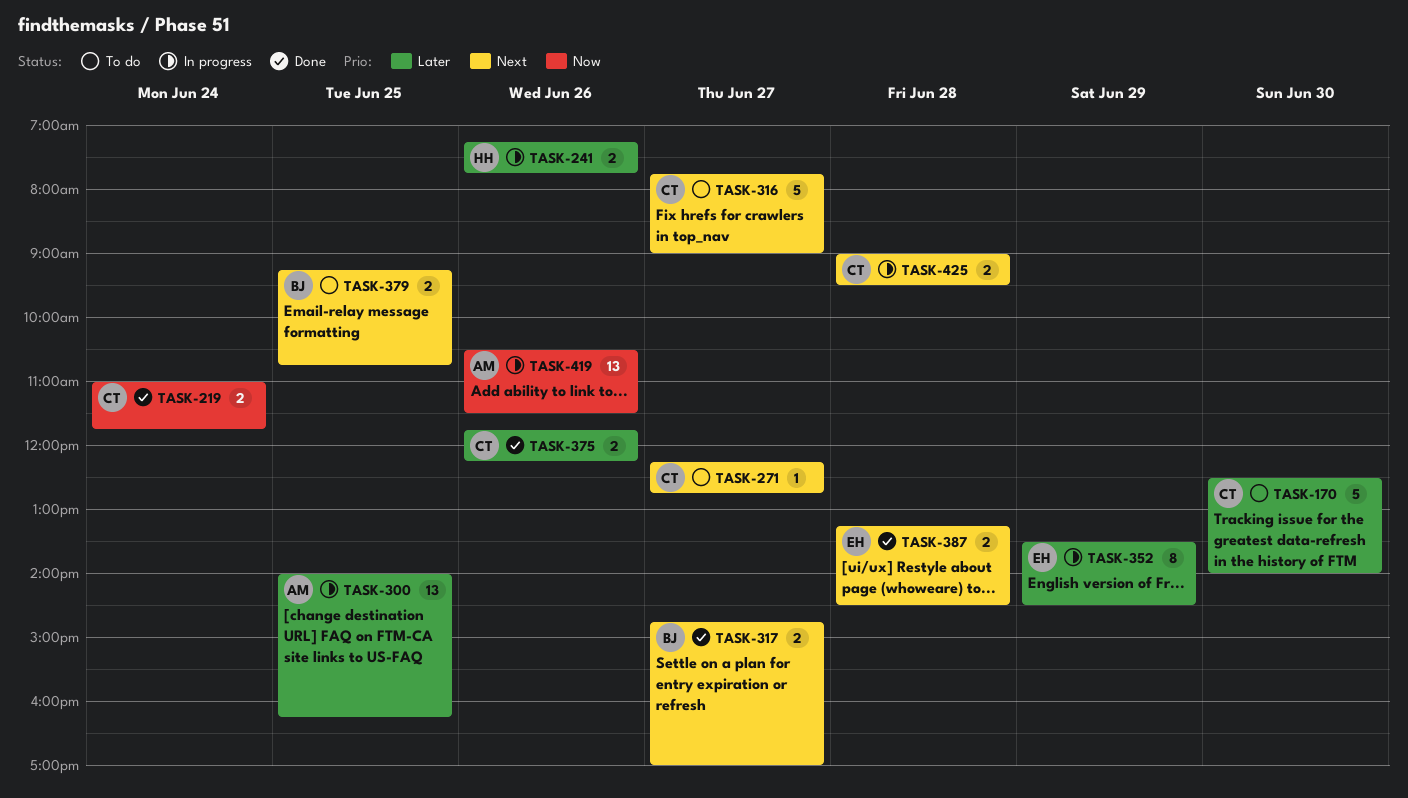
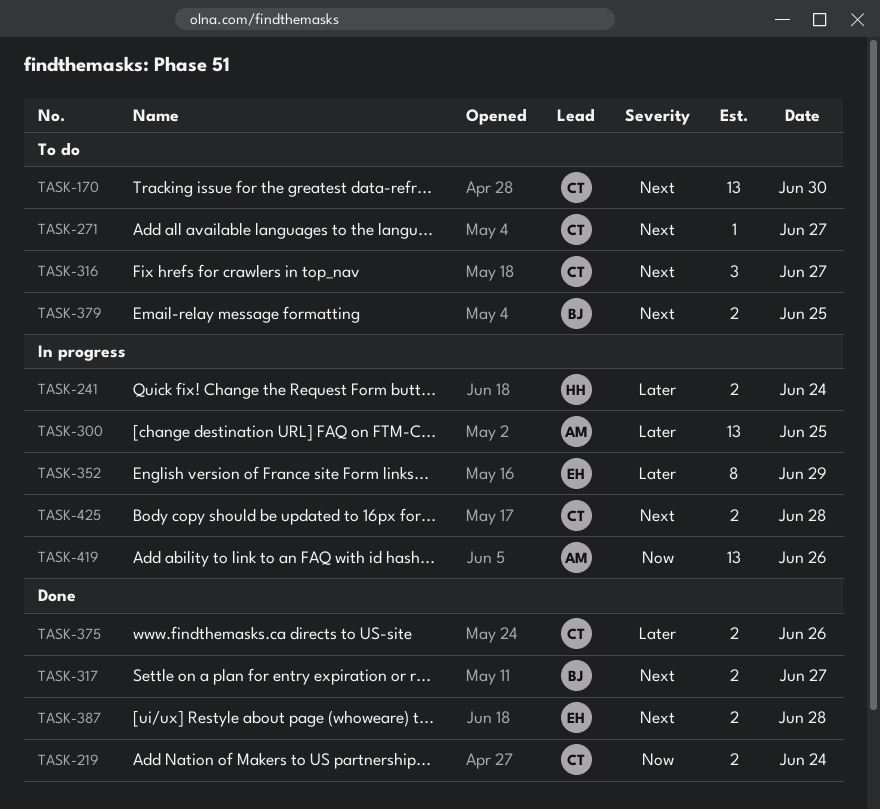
TASK-170, priority: Later -> Next
TASK-170, estimate: 5 -> 13
TASK-241, day: Jun 26 -> Jun 24
TASK-316, estimate: 5 -> 3

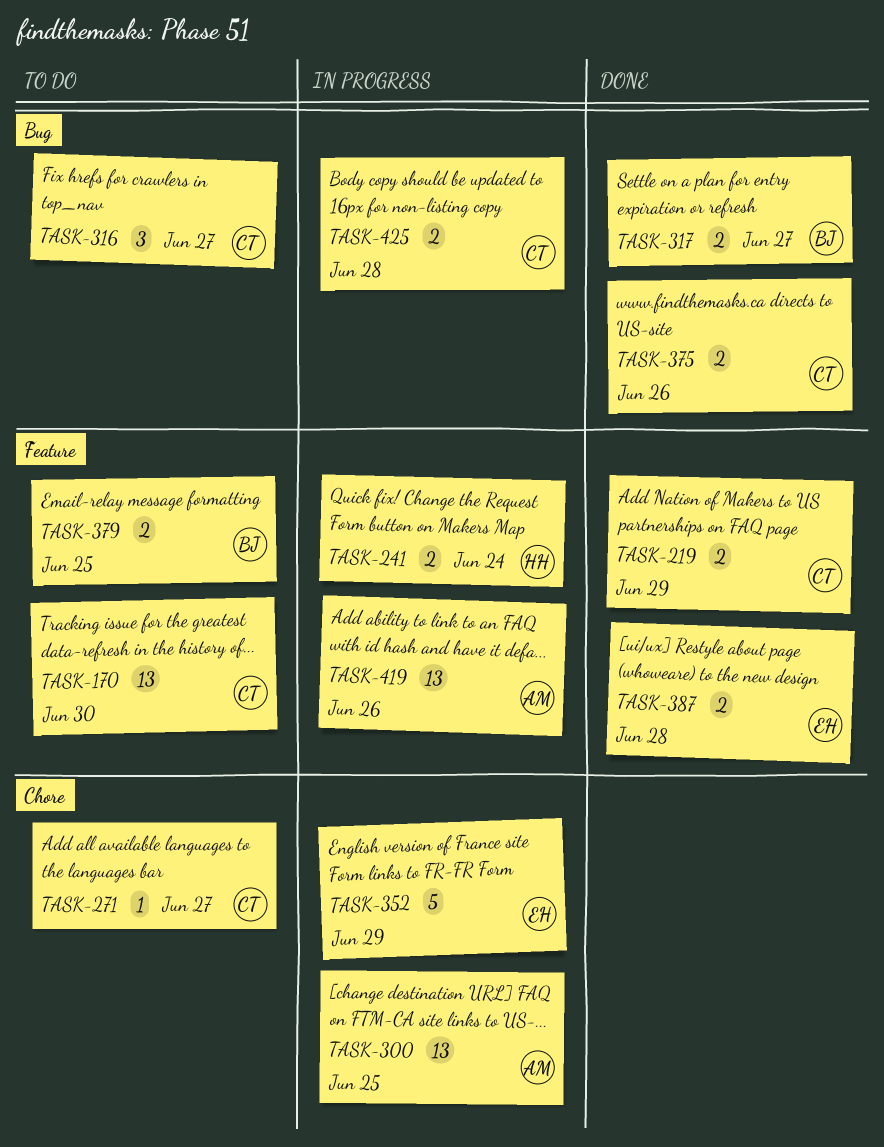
TASK-219, day: Jun 24 -> Jun 29
TASK-352, estimate: 8 -> 5

